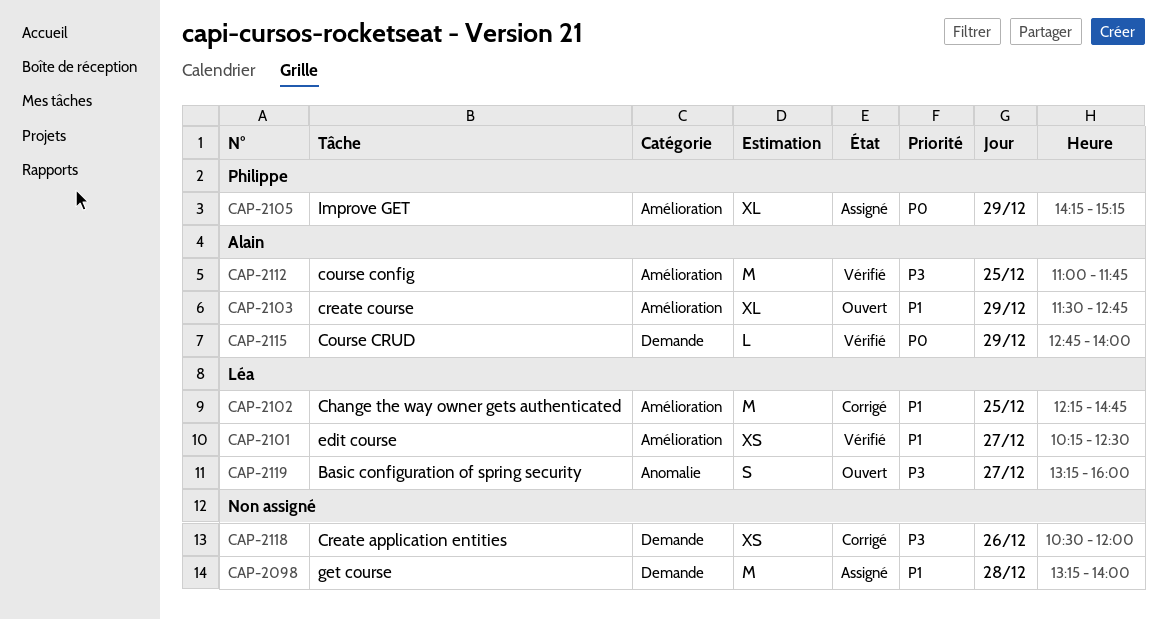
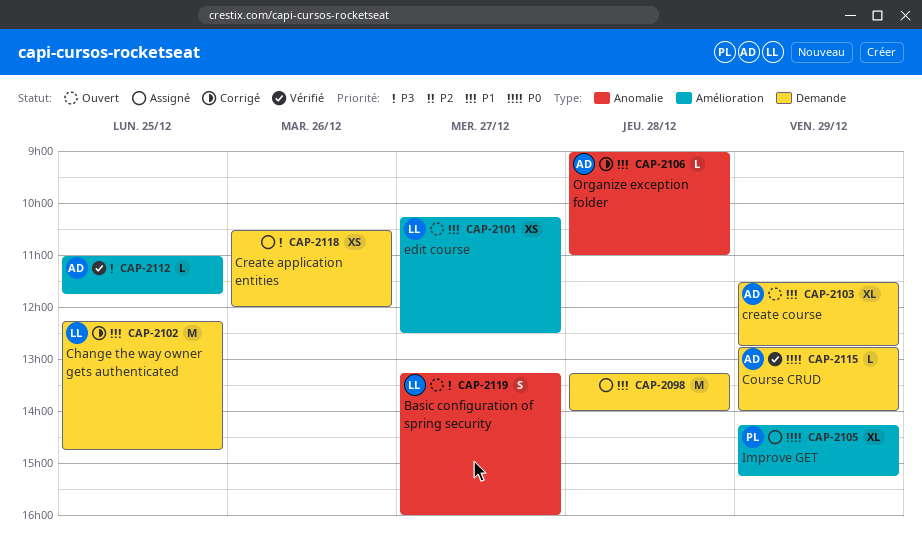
CAP-2101, status: Vérifié -> Ouvert
CAP-2102, label: Amélioration -> Demande
CAP-2103, label: Amélioration -> Demande
CAP-2106: none -> present
CAP-2112, estimate: M -> L
CAP-2118, status: Corrigé -> Assigné

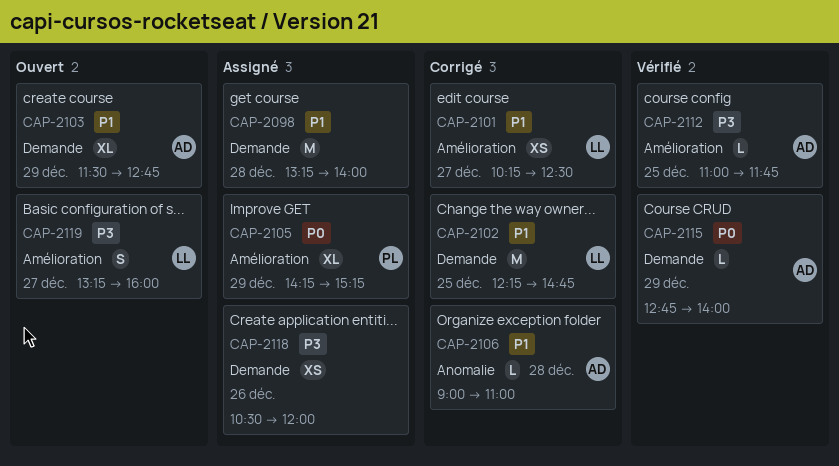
CAP-2101, status: Ouvert -> Corrigé
CAP-2119, label: Anomalie -> Amélioration

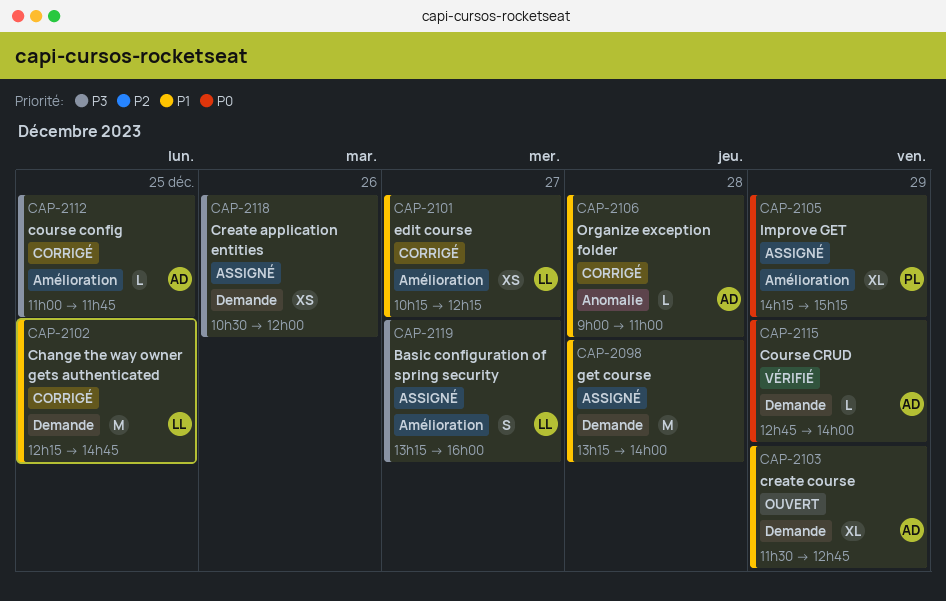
CAP-2101, ends: 12:30 -> 12:15
CAP-2112, status: Vérifié -> Corrigé
CAP-2119, status: Ouvert -> Assigné

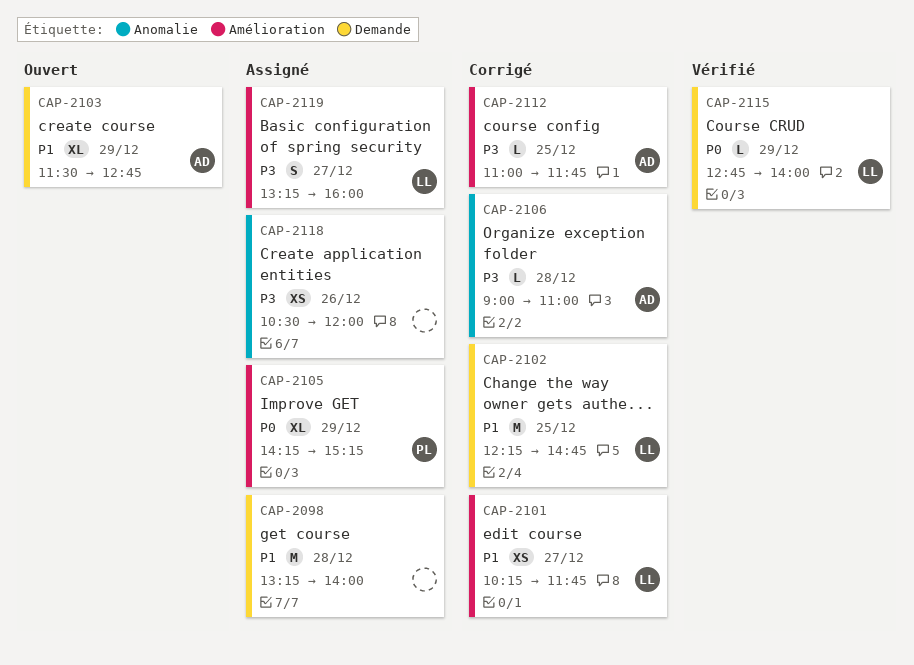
CAP-2101, ends: 12:15 -> 11:45
CAP-2106, priority: P1 -> P3
CAP-2115, owner: AD -> LL
CAP-2118, label: Demande -> Anomalie

